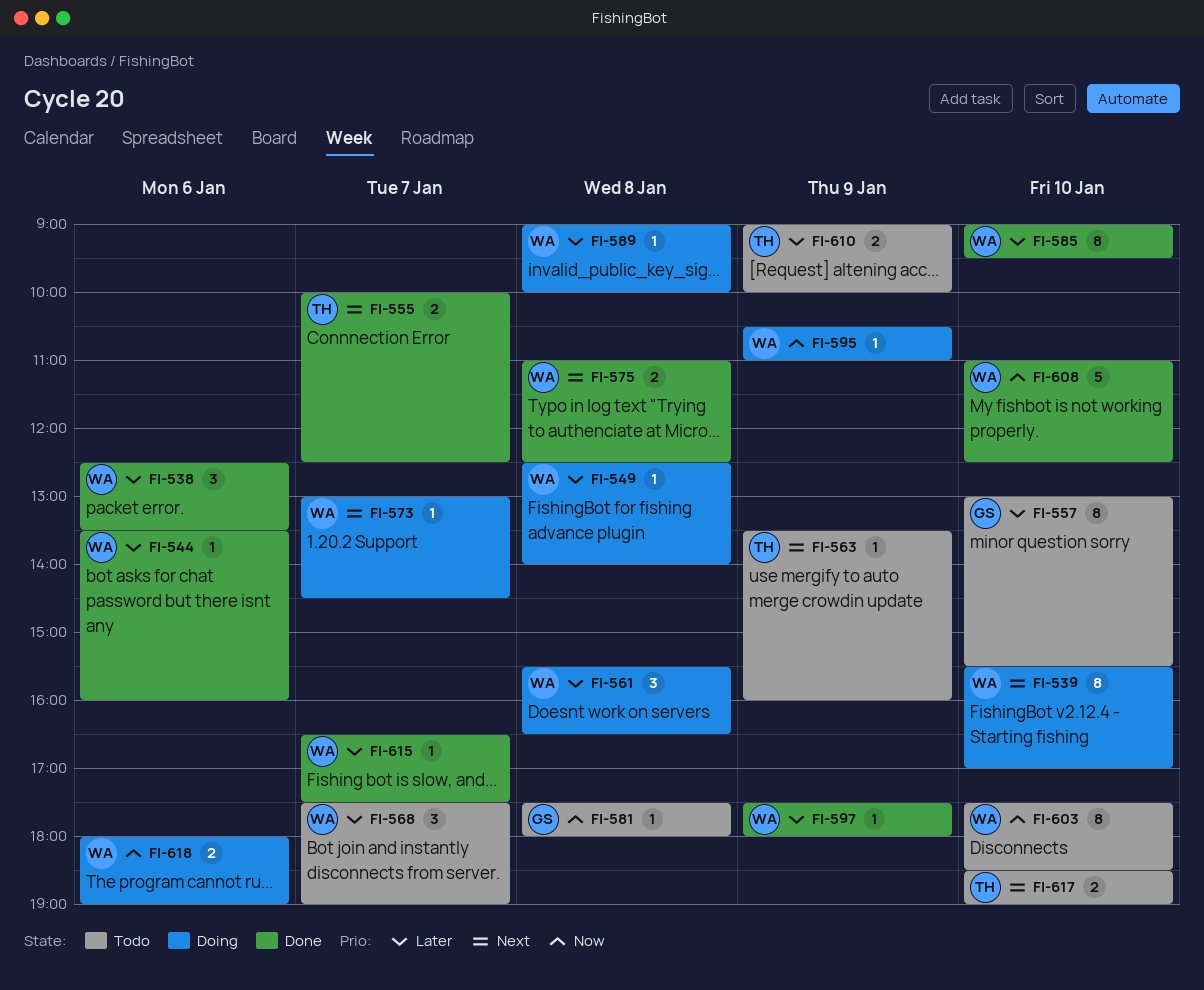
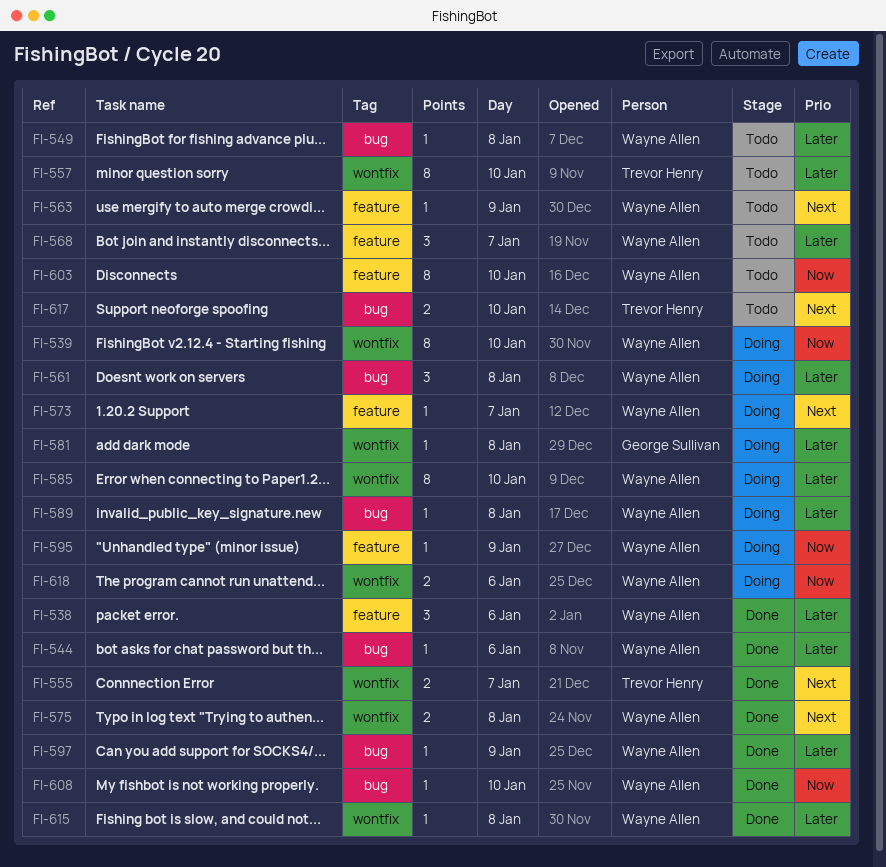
FI-539, priority: Next -> Now
FI-549, status: Doing -> Todo
FI-557, owner: George Sullivan -> Trevor Henry
FI-563, owner: Trevor Henry -> Wayne Allen
FI-581, status: Todo -> Doing
FI-581, priority: Now -> Later
FI-585, status: Done -> Doing
FI-608, estimate: 5 -> 1
FI-610: present -> none
FI-615, day: Jan 7 -> Jan 8

